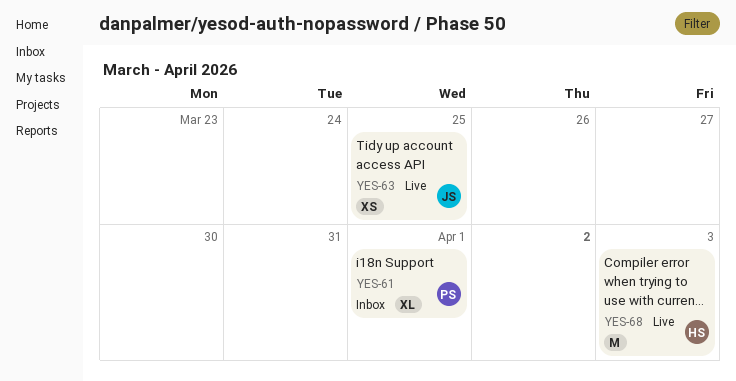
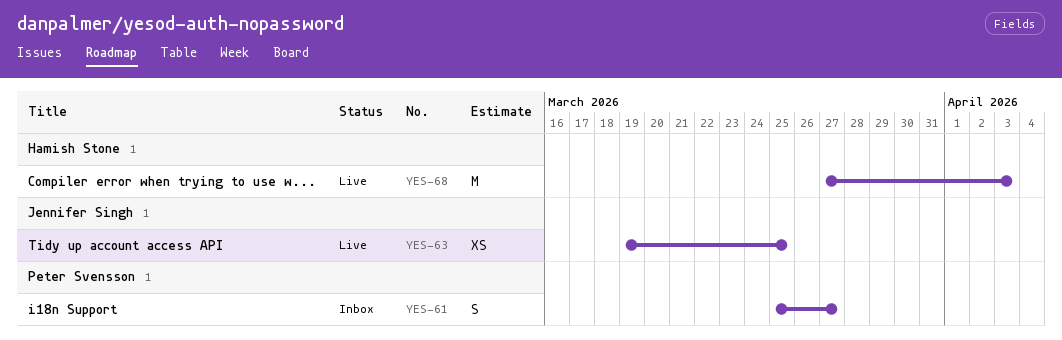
YES-61, estimate: XL -> S
YES-61, due: Apr 1 -> Mar 27

